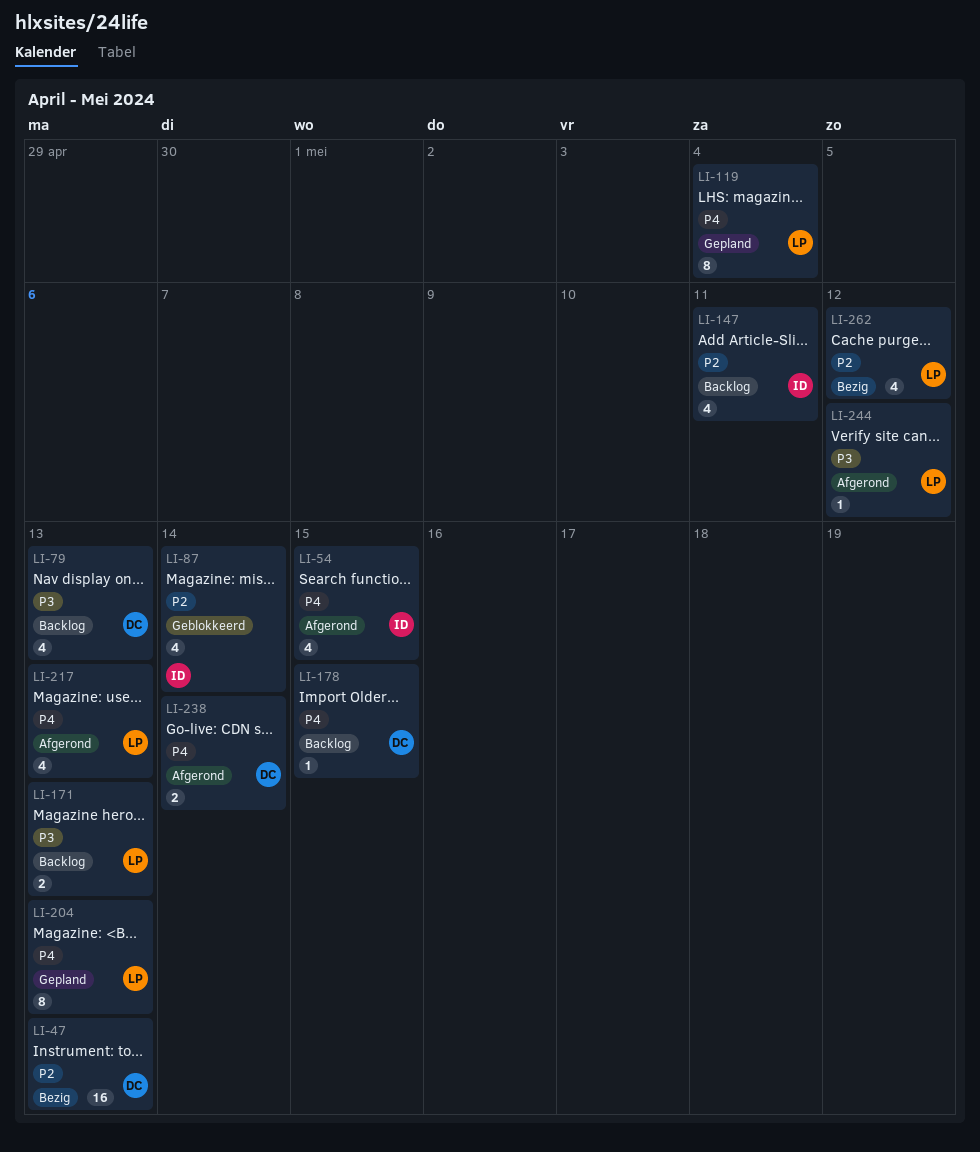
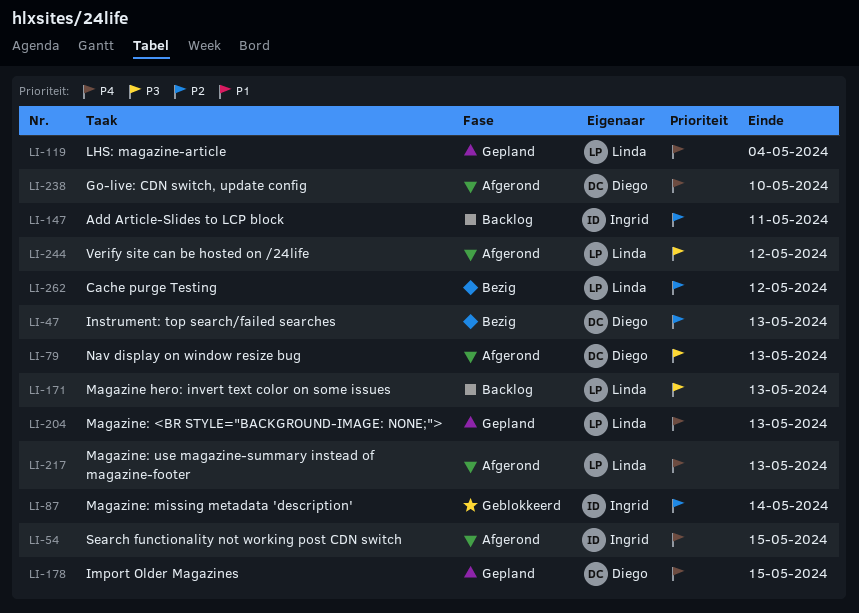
LI-79, status: Backlog -> Afgerond
LI-178, status: Backlog -> Gepland
LI-238, due: May 14 -> May 10

